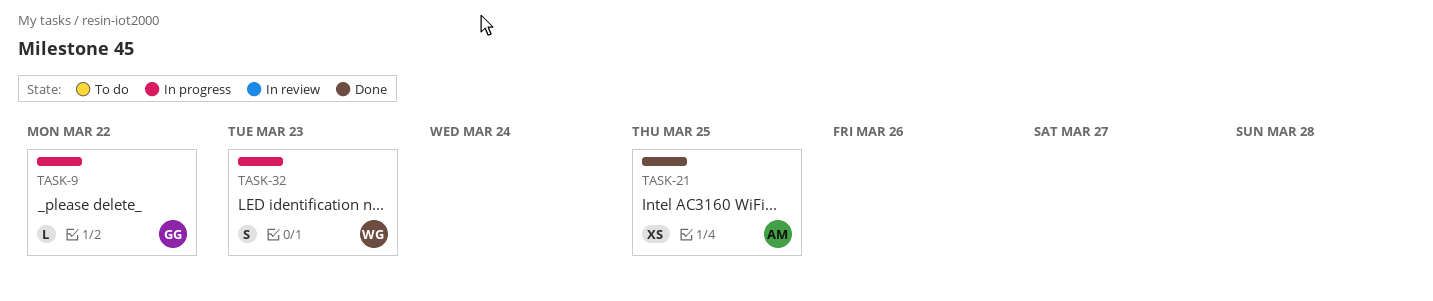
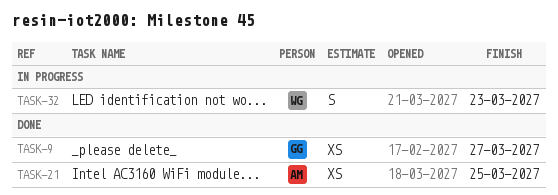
TASK-9, status: In progress -> Done
TASK-9, estimate: L -> XS
TASK-9, due: Mar 22 -> Mar 27

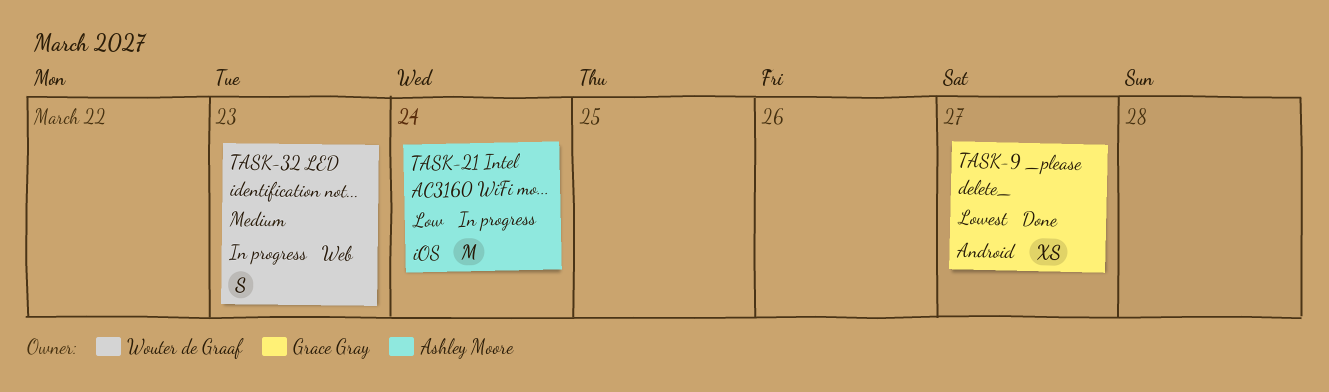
TASK-21, status: Done -> In progress
TASK-21, estimate: XS -> M
TASK-21, due: Mar 25 -> Mar 24

